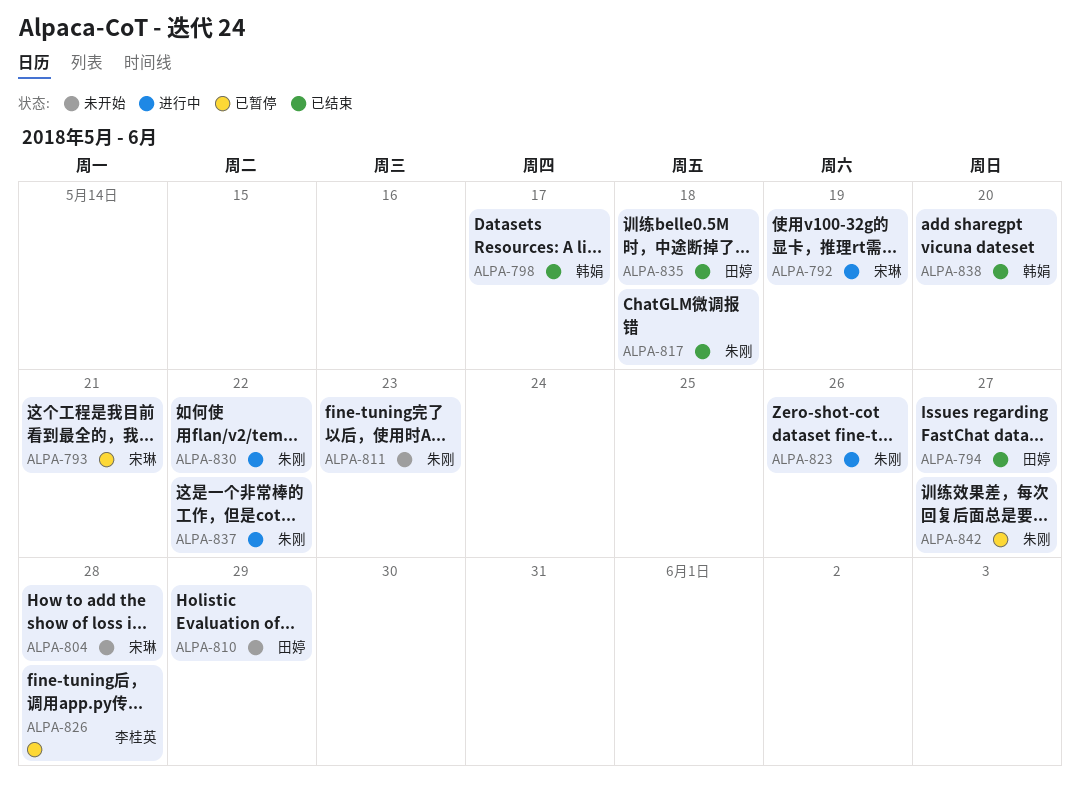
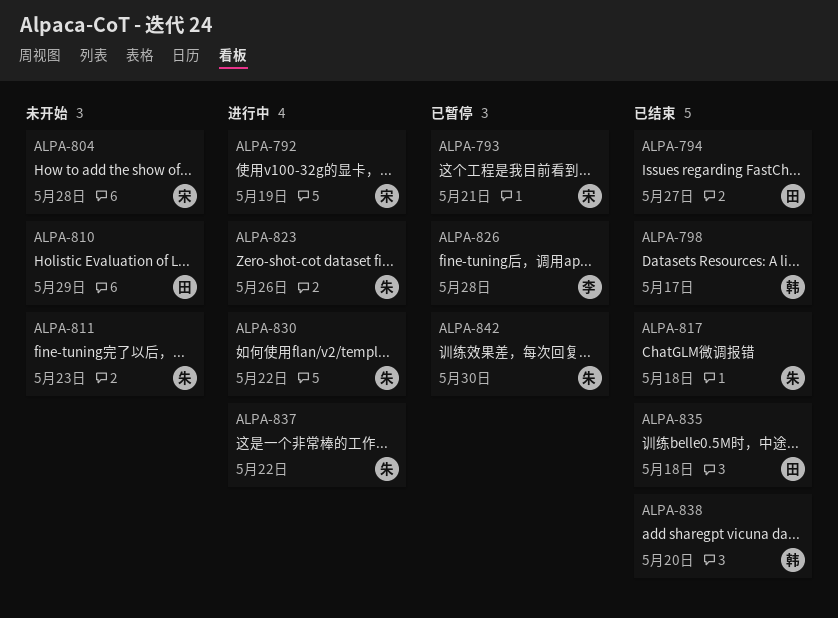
ALPA-842, due: May 27 -> May 30

